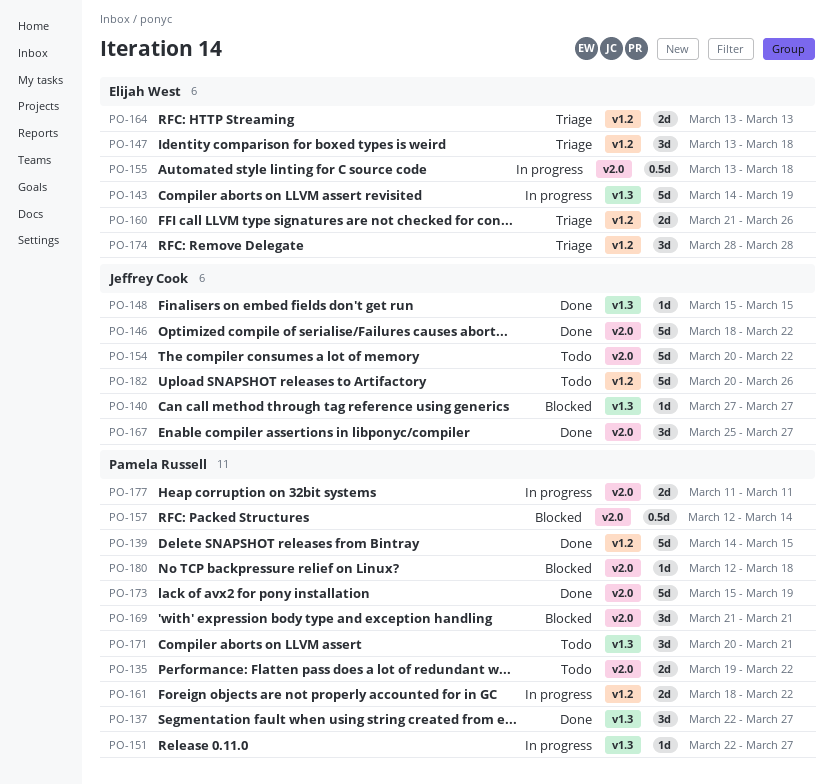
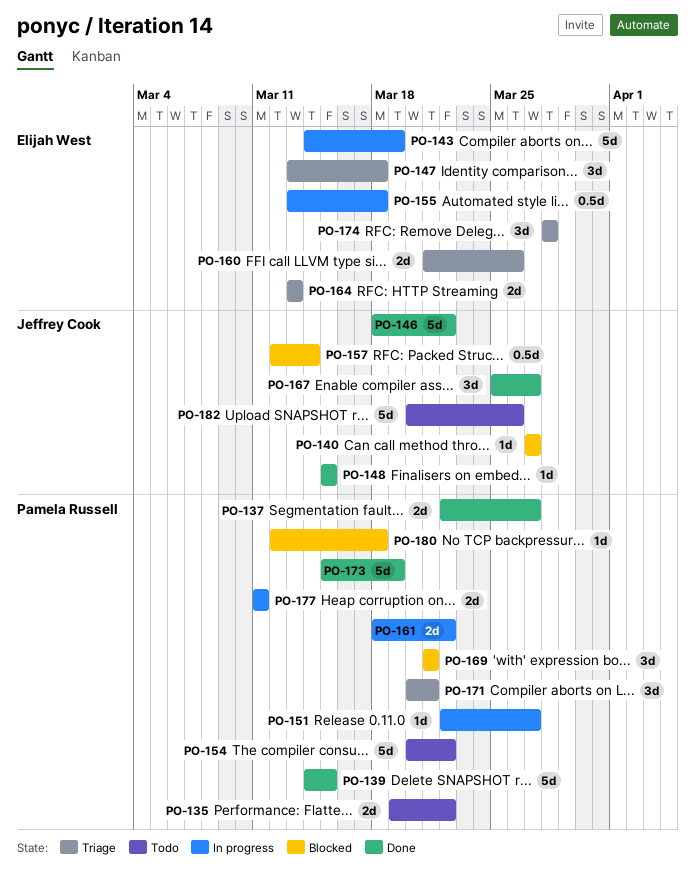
PO-137, estimate: 3d -> 2d
PO-154, owner: Jeffrey Cook -> Pamela Russell
PO-157, owner: Pamela Russell -> Jeffrey Cook
PO-171, status: Todo -> Triage

